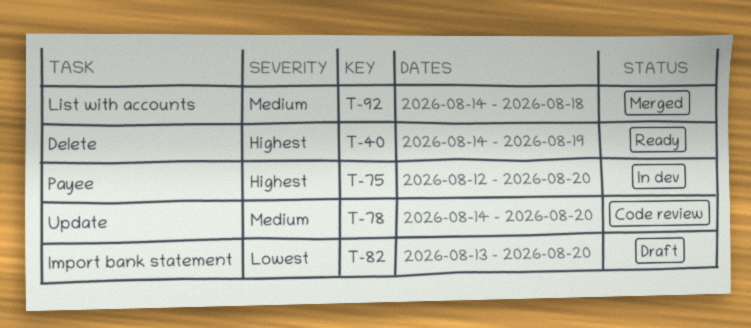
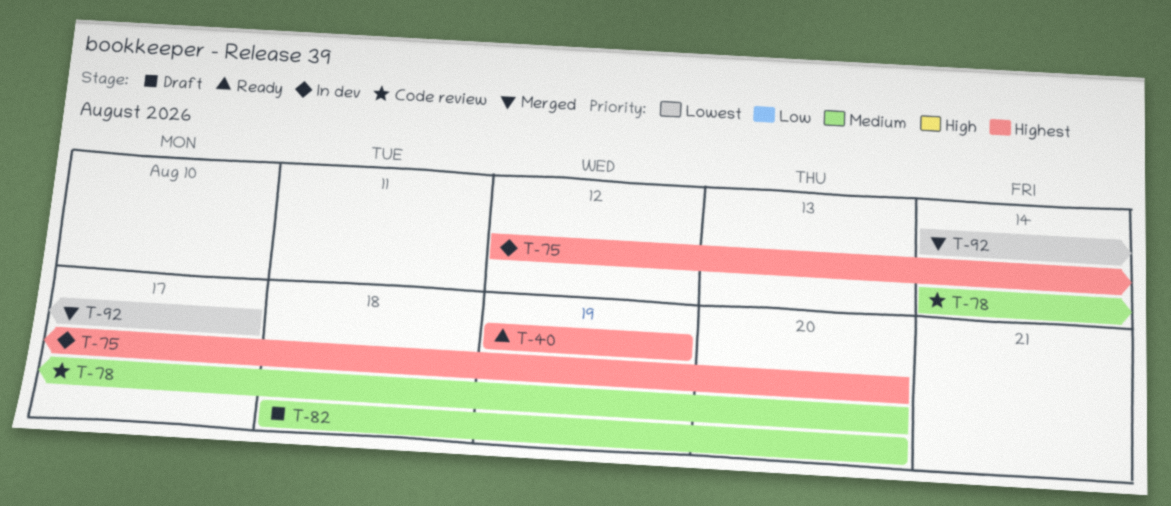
T-40, start: Aug 14 -> Aug 19
T-82, priority: Lowest -> Medium
T-82, start: Aug 13 -> Aug 18
T-92, priority: Medium -> Lowest
T-92, due: Aug 18 -> Aug 17

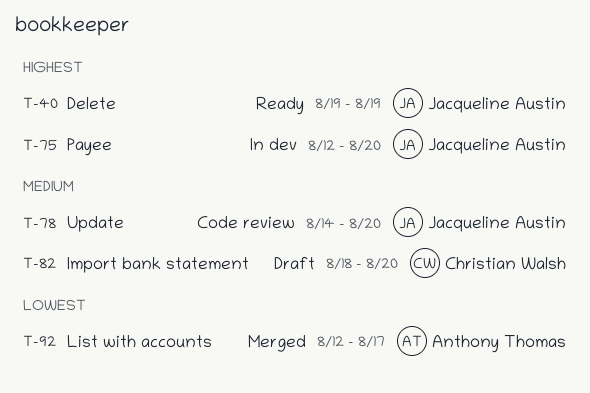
T-92, start: Aug 14 -> Aug 12

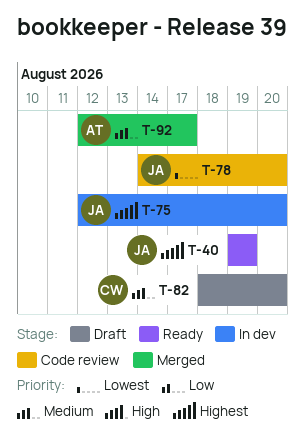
T-78, priority: Medium -> Lowest
T-92, priority: Lowest -> Medium

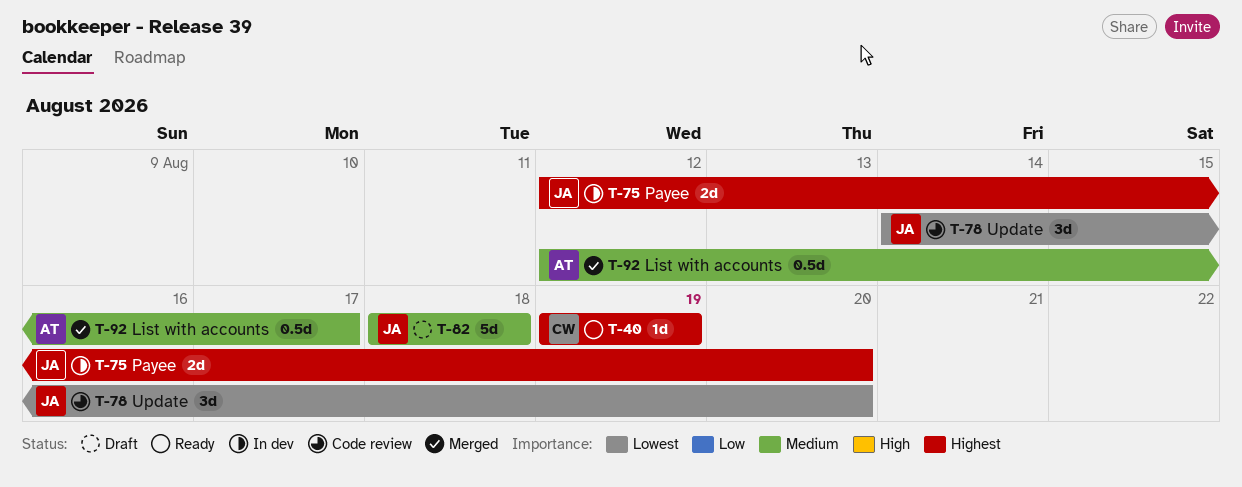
T-40, owner: JA -> CW
T-82, owner: CW -> JA
T-82, due: Aug 20 -> Aug 18

